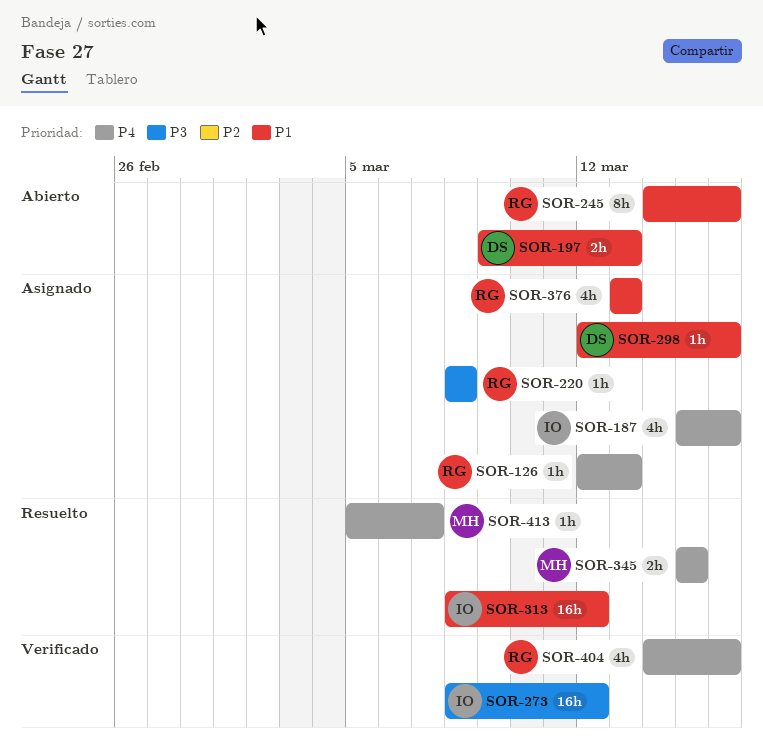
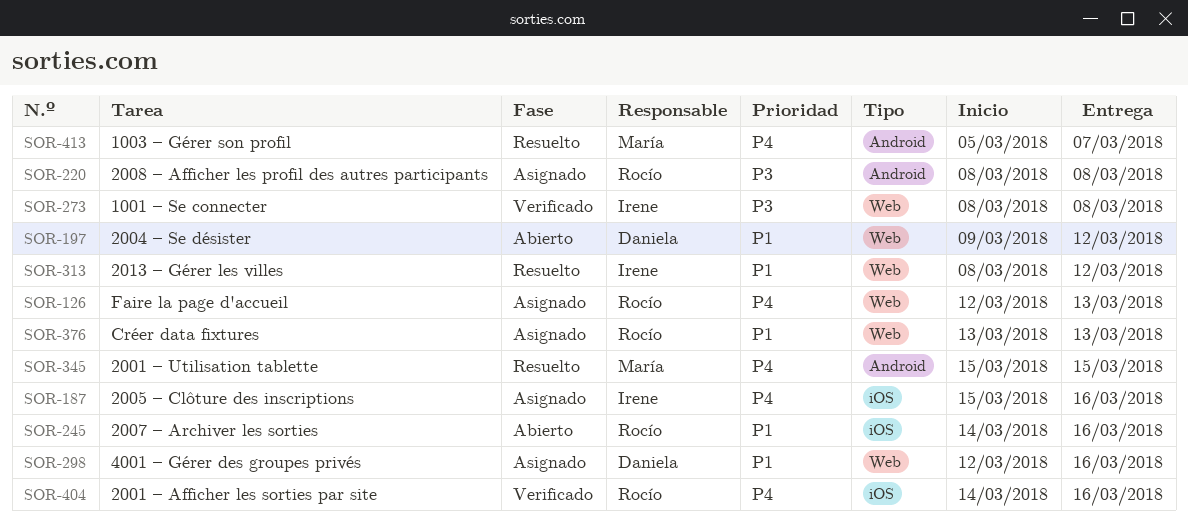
SOR-197, due: Mar 13 -> Mar 12
SOR-273, due: Mar 12 -> Mar 8

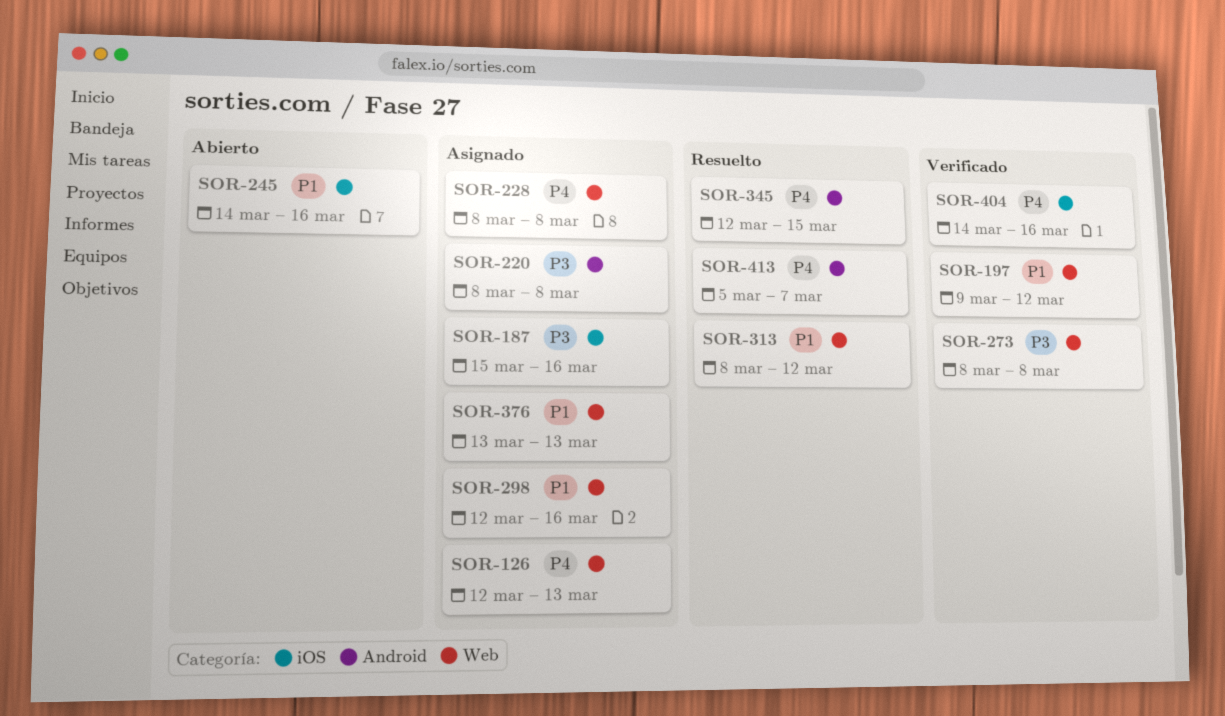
SOR-187, priority: P4 -> P3
SOR-197, status: Abierto -> Verificado
SOR-228: none -> present
SOR-345, start: Mar 15 -> Mar 12

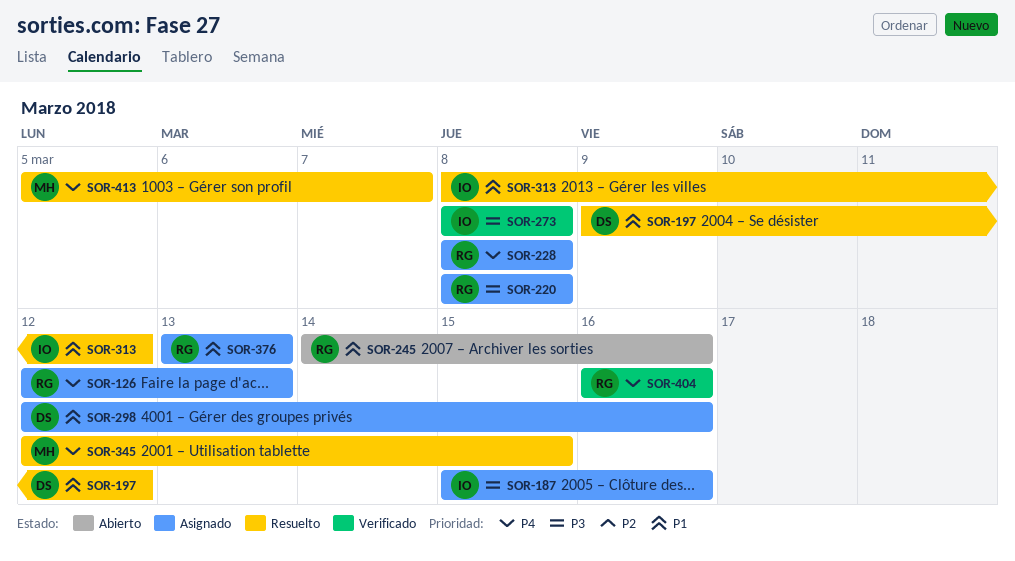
SOR-197, status: Verificado -> Resuelto
SOR-404, start: Mar 14 -> Mar 16

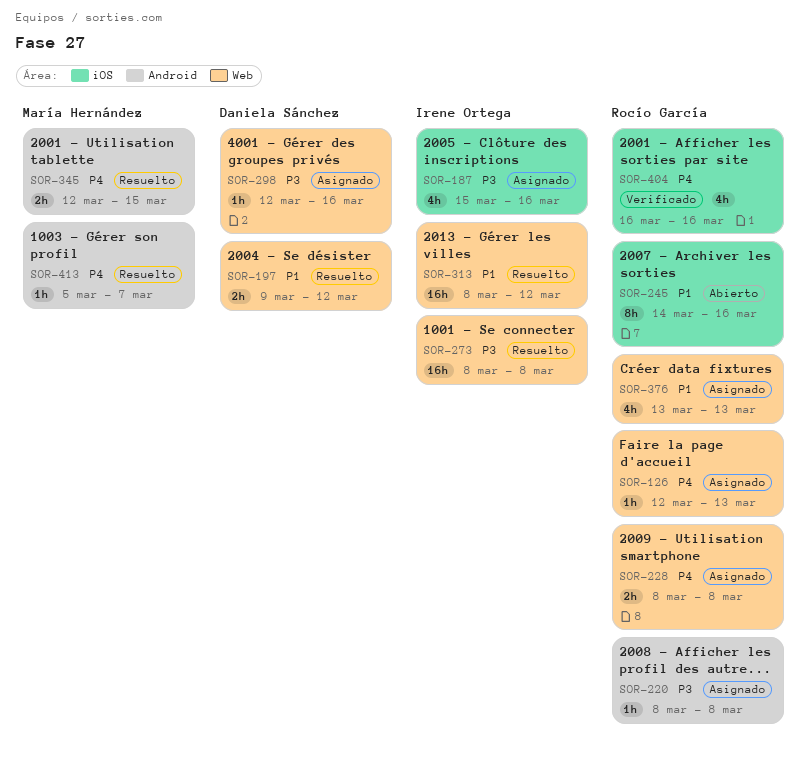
SOR-273, status: Verificado -> Resuelto
SOR-298, priority: P1 -> P3

